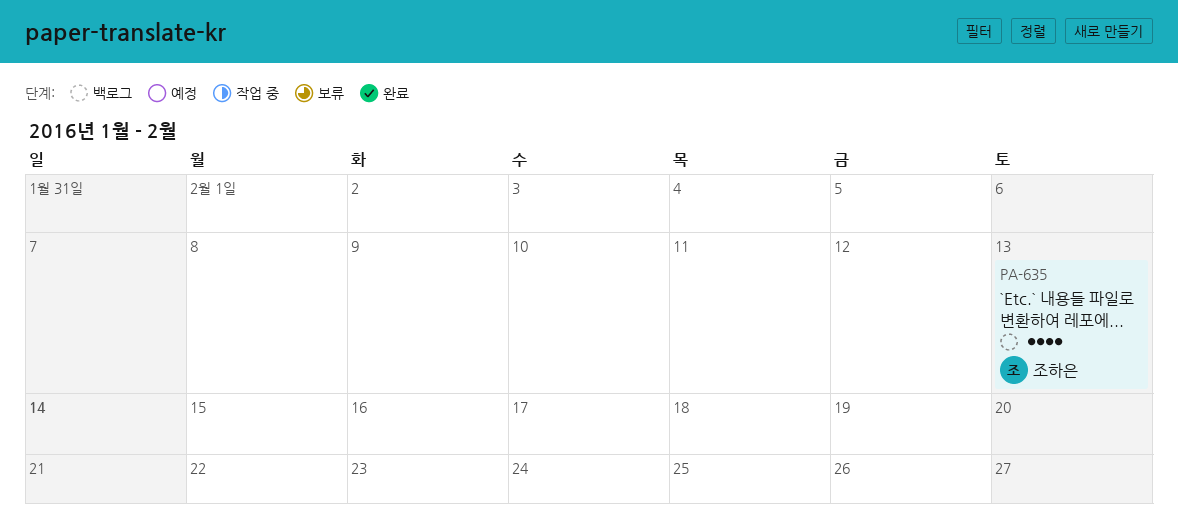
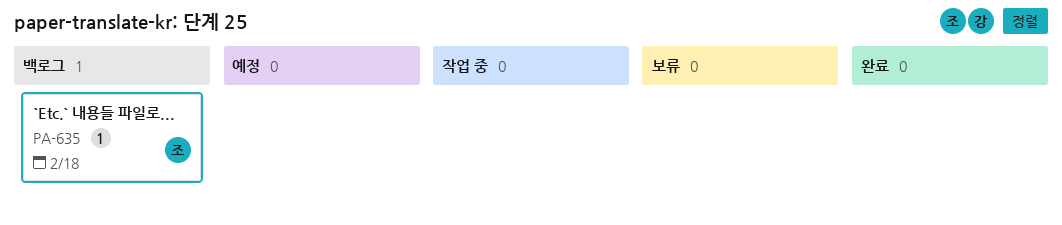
PA-635, estimate: 4 -> 1
PA-635, due: Feb 13 -> Feb 18

